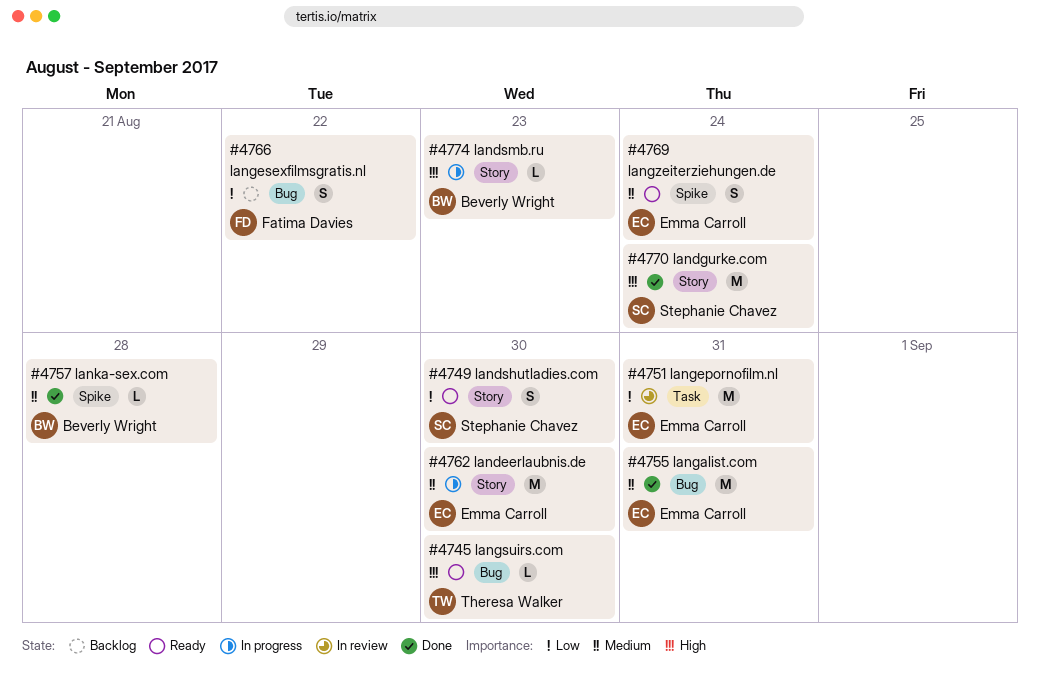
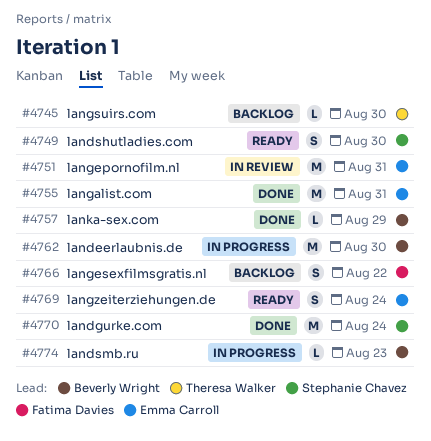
#4745, status: Ready -> Backlog
#4757, due: Aug 28 -> Aug 29
#4762, owner: Emma Carroll -> Beverly Wright

